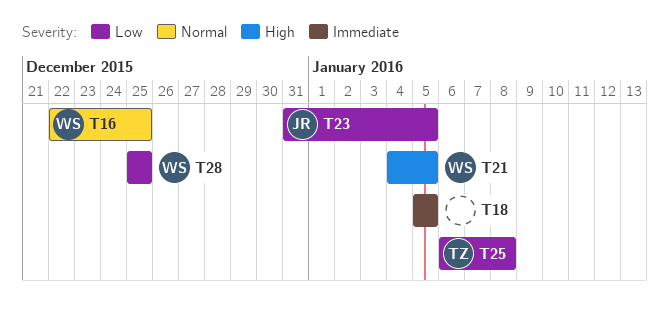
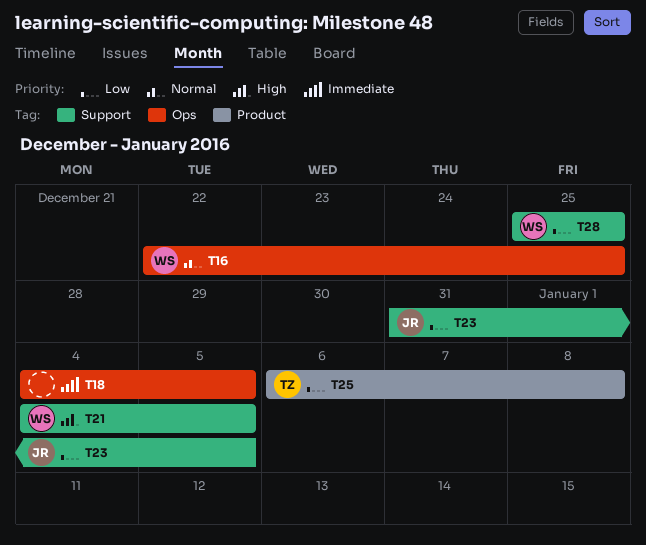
T18, start: Jan 5 -> Jan 4

